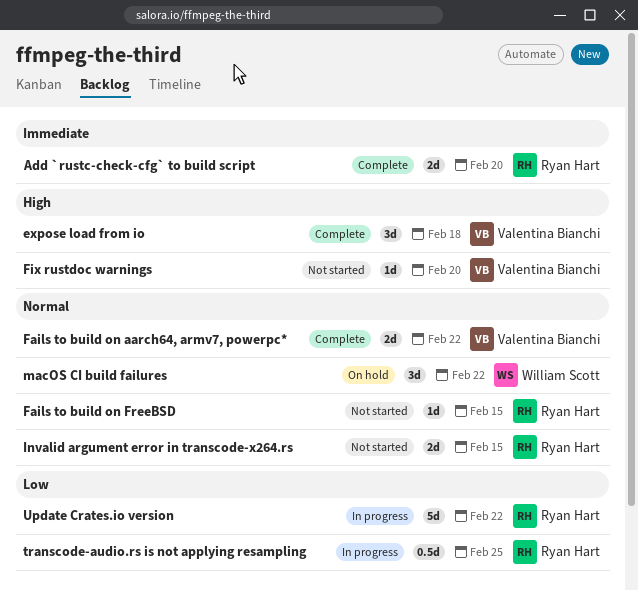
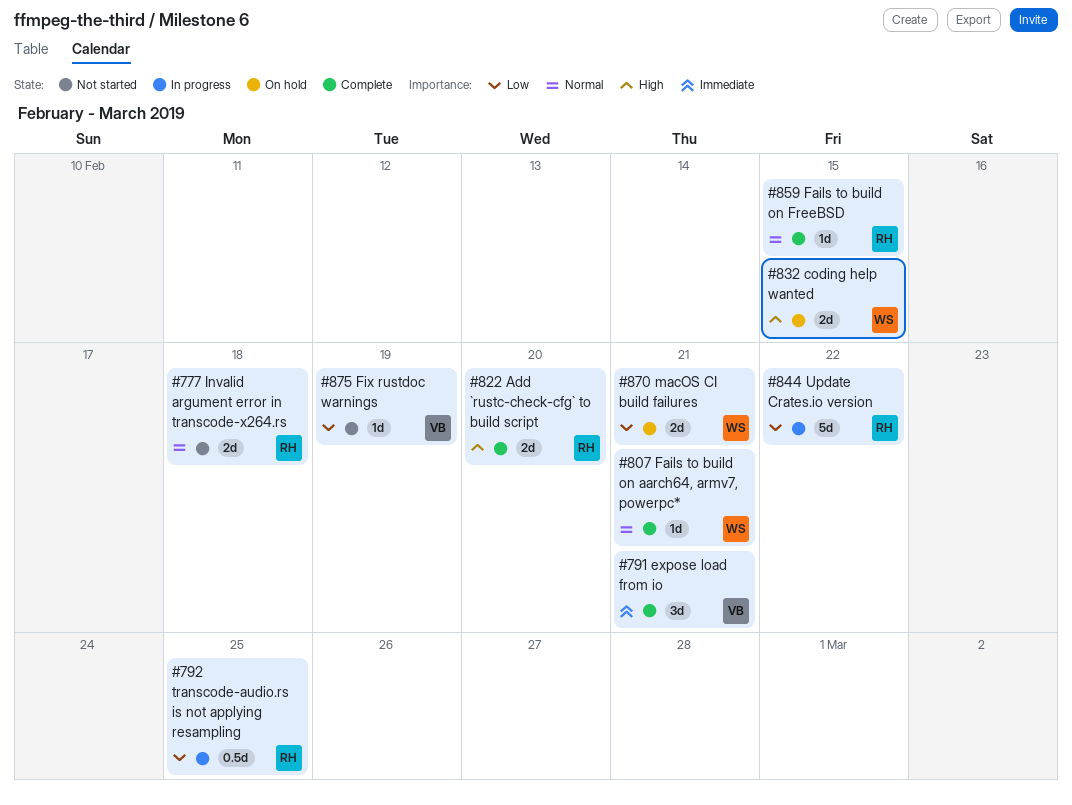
Add `rustc-check-cfg` to build script, priority: Immediate -> High
coding help wanted: none -> present
expose load from io, priority: High -> Immediate
expose load from io, due: Feb 18 -> Feb 21
Fails to build on aarch64, armv7, powerpc*, owner: Valentina Bianchi -> William Scott
Fails to build on aarch64, armv7, powerpc*, estimate: 2d -> 1d
Fails to build on aarch64, armv7, powerpc*, due: Feb 22 -> Feb 21
Fails to build on FreeBSD, status: Not started -> Complete
Fix rustdoc warnings, priority: High -> Low
Fix rustdoc warnings, due: Feb 20 -> Feb 19
Invalid argument error in transcode-x264.rs, due: Feb 15 -> Feb 18
macOS CI build failures, priority: Normal -> Low
macOS CI build failures, estimate: 3d -> 2d
macOS CI build failures, due: Feb 22 -> Feb 21

